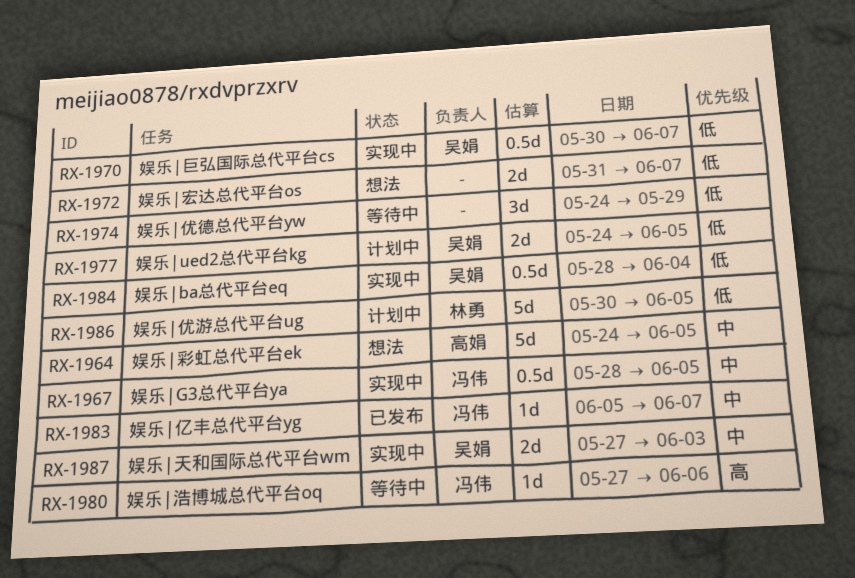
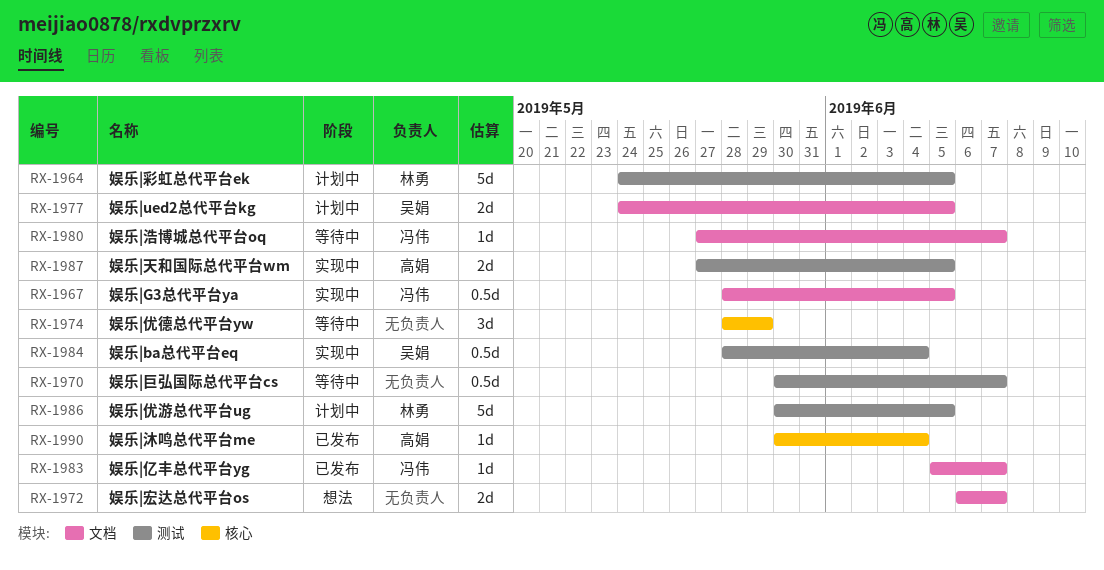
RX-1964, status: 想法 -> 计划中
RX-1964, owner: 高娟 -> 林勇
RX-1970, status: 实现中 -> 等待中
RX-1970, owner: 吴娟 -> none
RX-1972, start: May 31 -> Jun 6
RX-1974, start: May 24 -> May 28
RX-1980, due: Jun 6 -> Jun 7
RX-1987, owner: 吴娟 -> 高娟
RX-1987, due: Jun 3 -> Jun 5
RX-1990: none -> present

